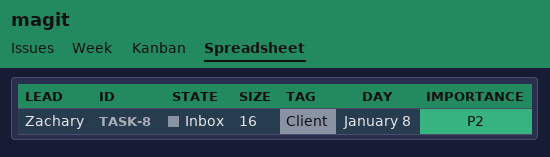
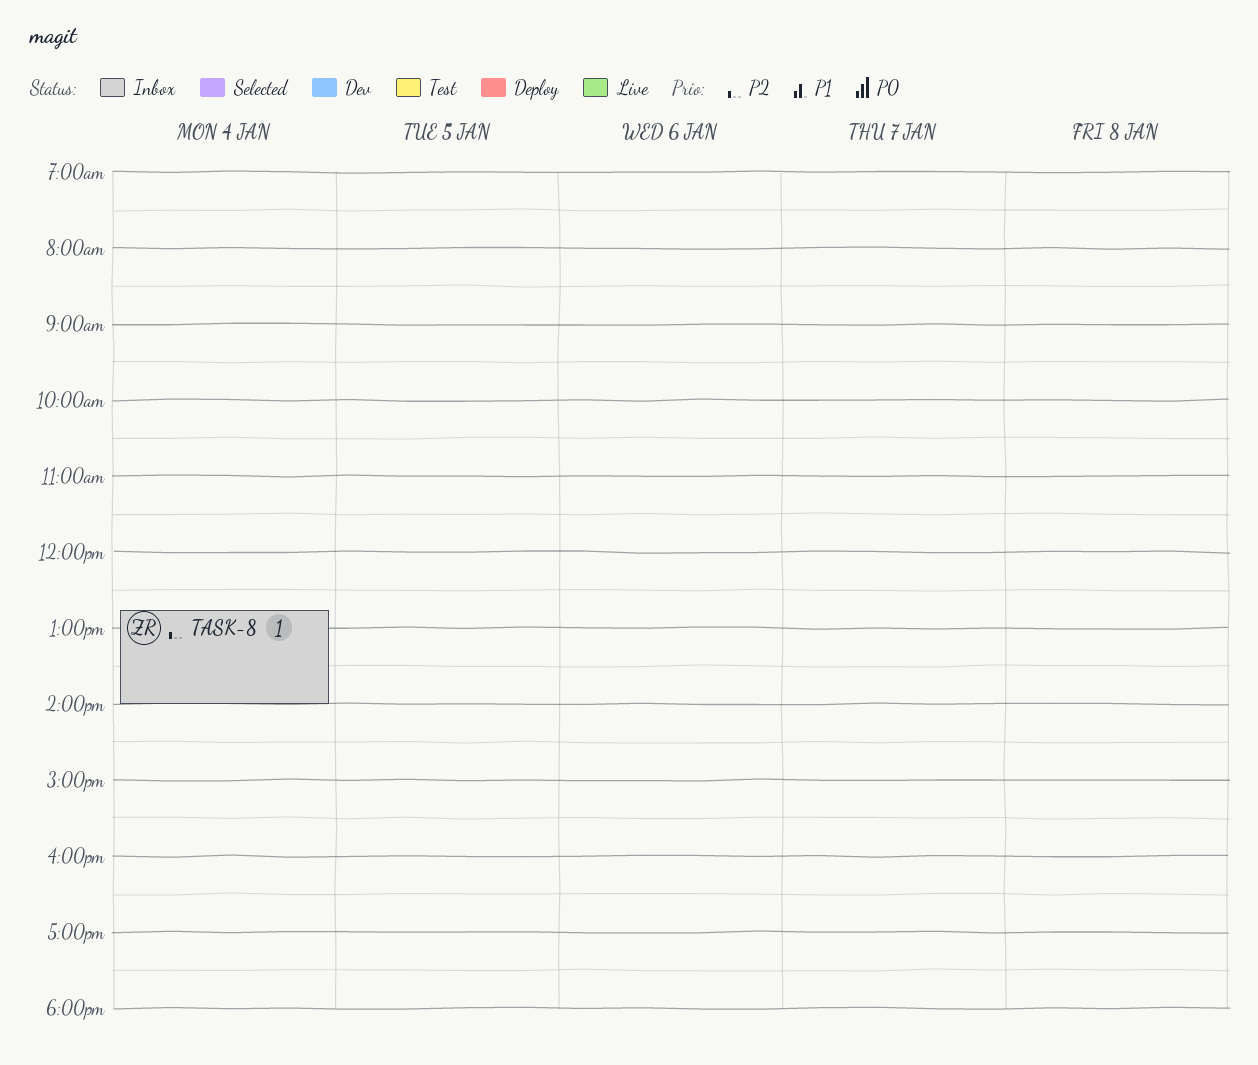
TASK-8, estimate: 16 -> 1
TASK-8, day: Jan 8 -> Jan 4

